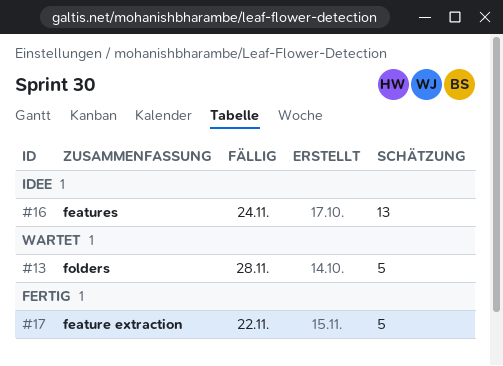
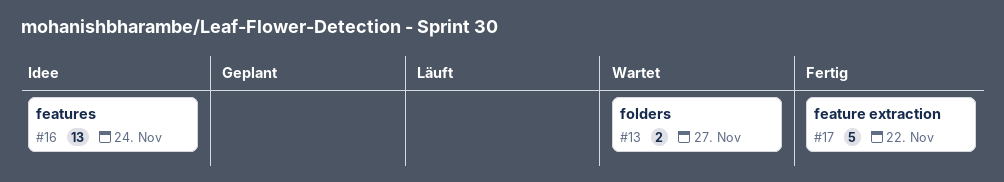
#13, estimate: 5 -> 2
#13, due: Nov 28 -> Nov 27

